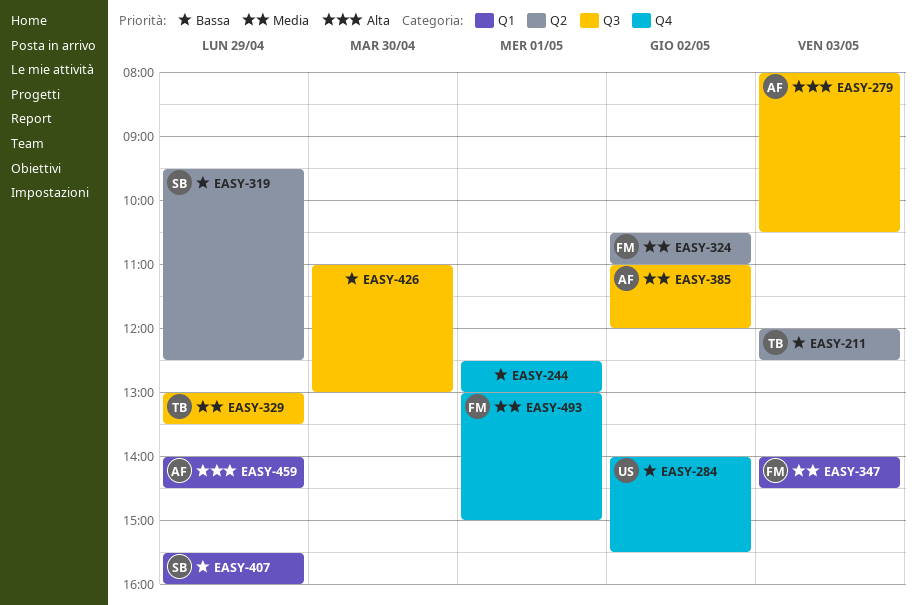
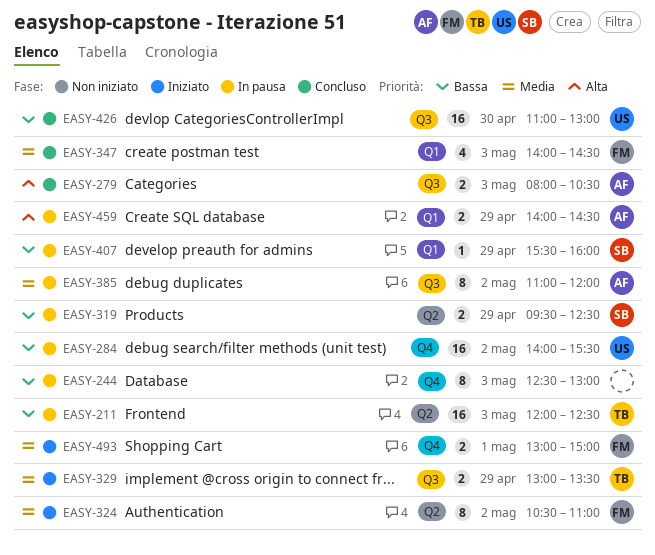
EASY-244, day: May 1 -> May 3
EASY-426, owner: none -> US

